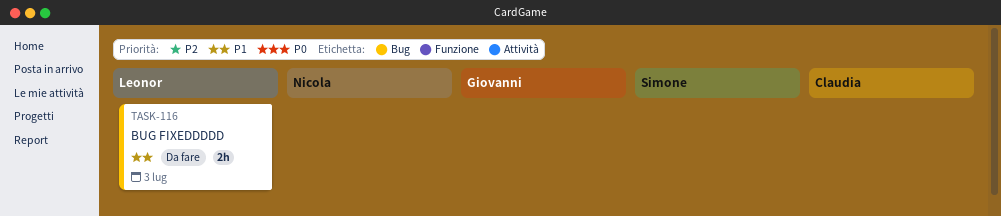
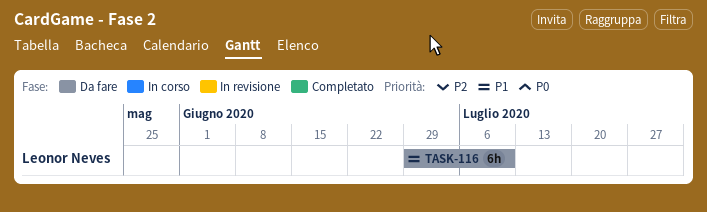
TASK-116, estimate: 2h -> 6h
TASK-116, due: Jul 3 -> Jul 10

